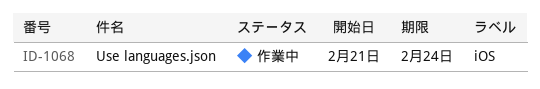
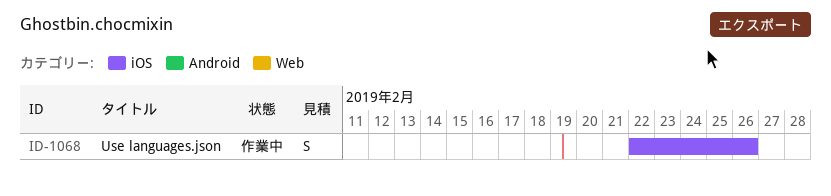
ID-1068, start: Feb 21 -> Feb 22
ID-1068, due: Feb 24 -> Feb 26

